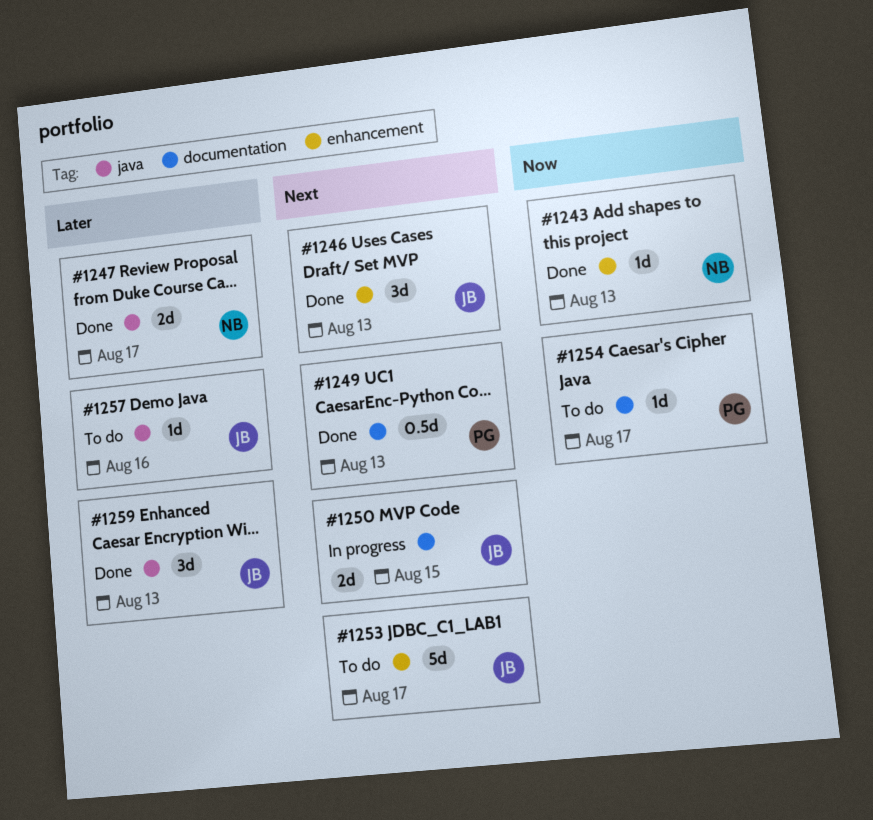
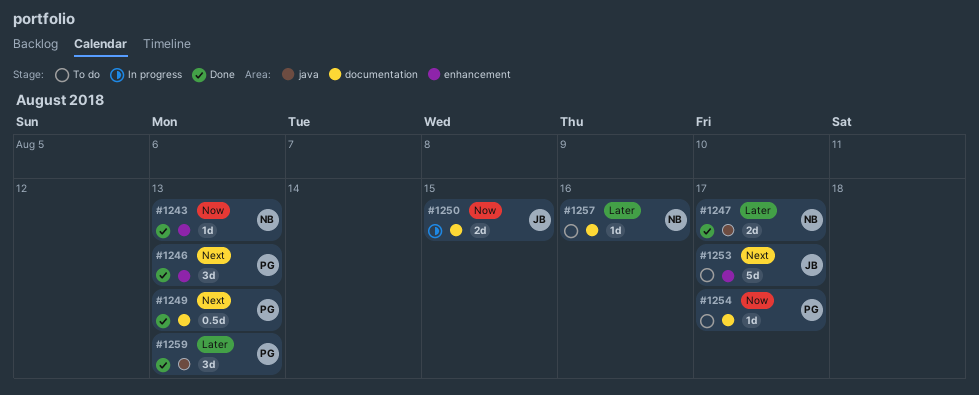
#1246, owner: JB -> PG
#1250, priority: Next -> Now
#1257, owner: JB -> NB
#1257, label: java -> documentation
#1259, owner: JB -> PG

